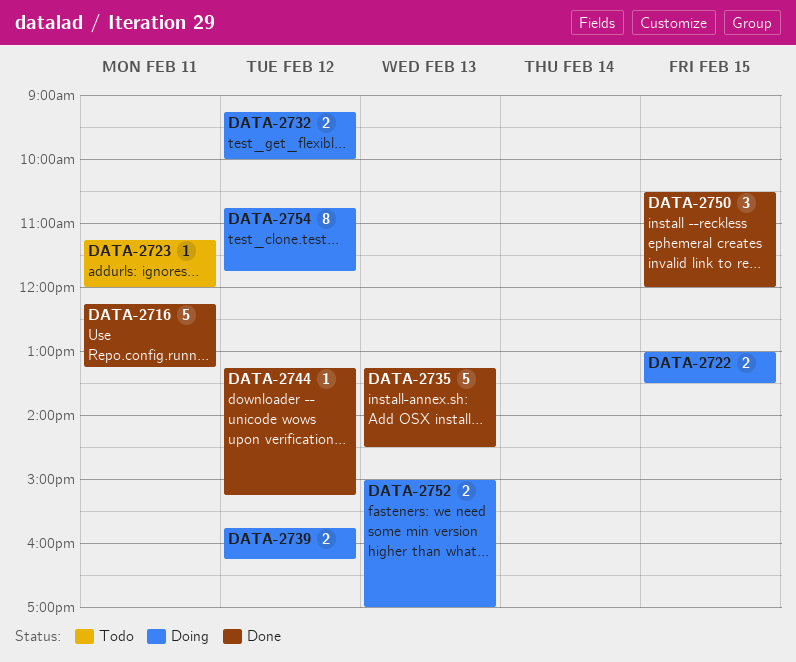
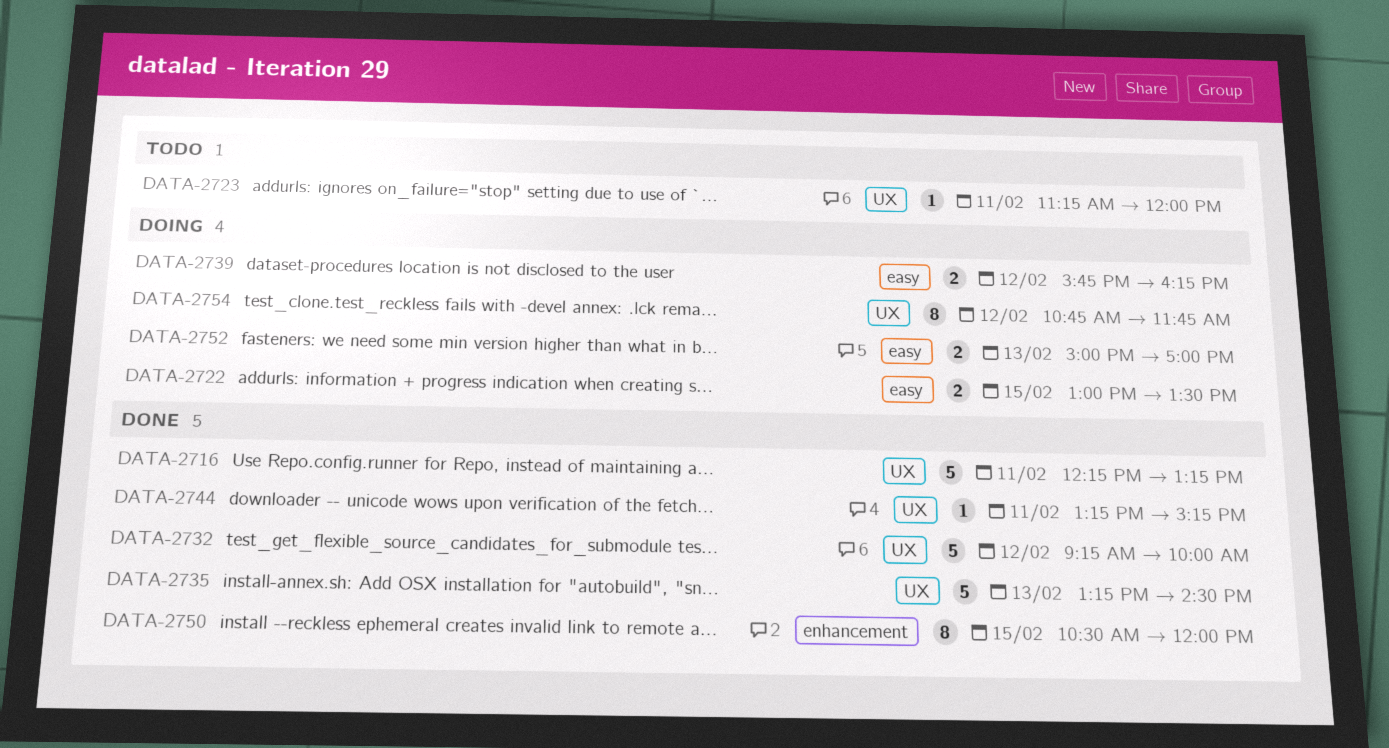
DATA-2732, status: Doing -> Done
DATA-2732, estimate: 2 -> 5
DATA-2744, day: Feb 12 -> Feb 11
DATA-2750, estimate: 3 -> 8

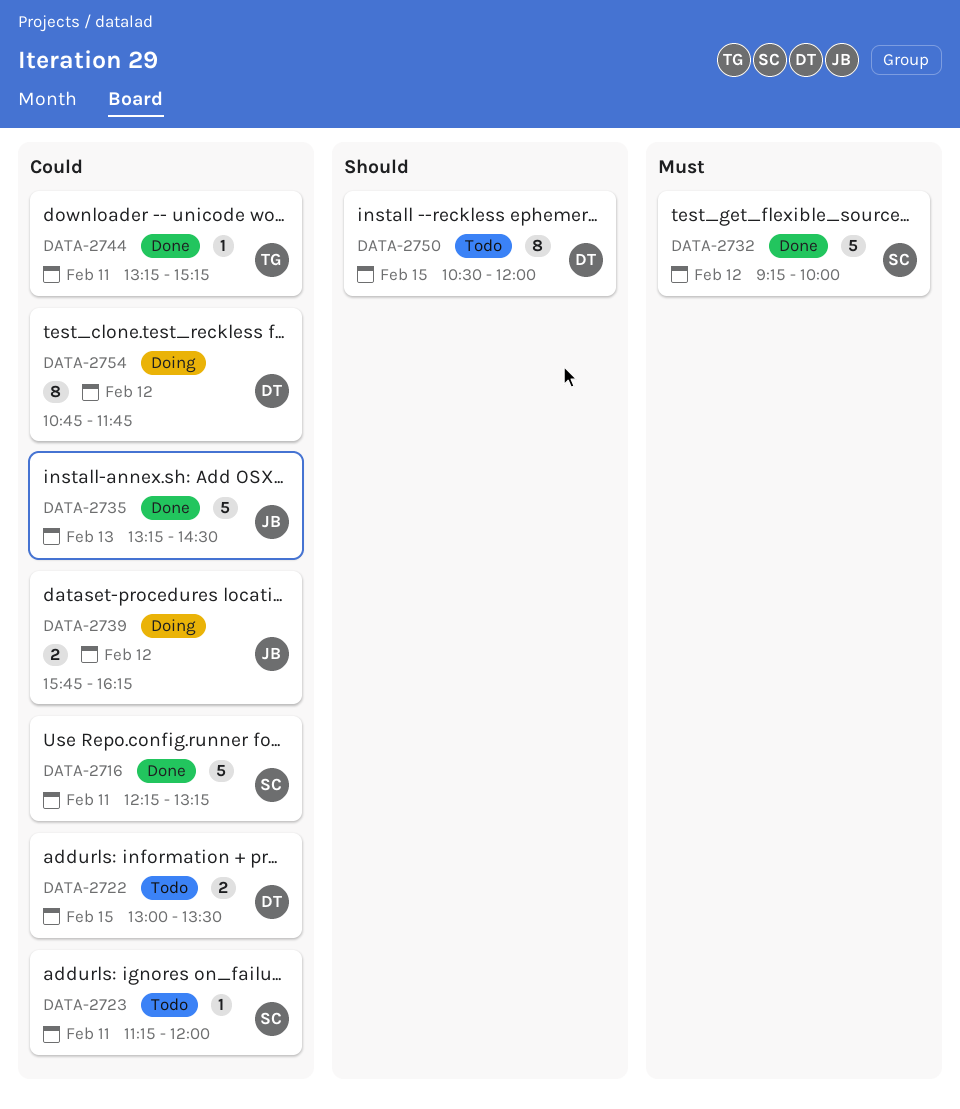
DATA-2722, status: Doing -> Todo
DATA-2750, status: Done -> Todo
DATA-2752: present -> none

